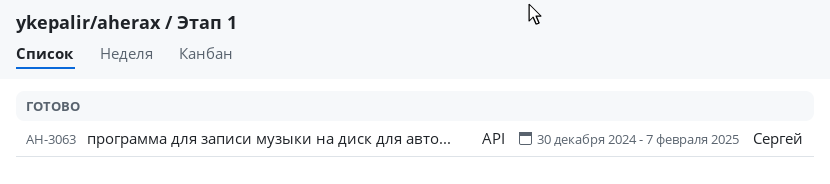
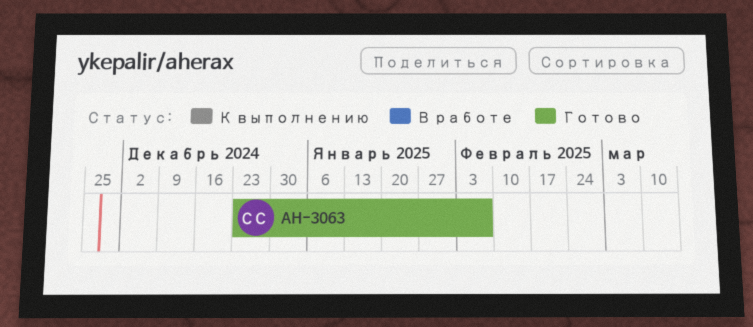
AH-3063, start: Dec 30 -> Dec 23

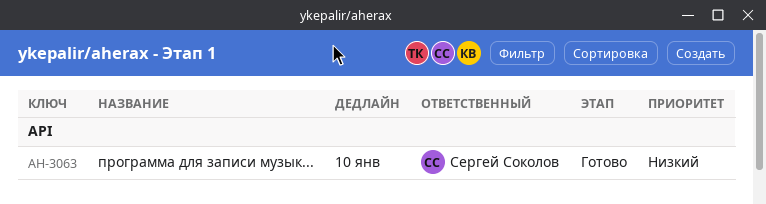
AH-3063, due: Feb 7 -> Jan 10

